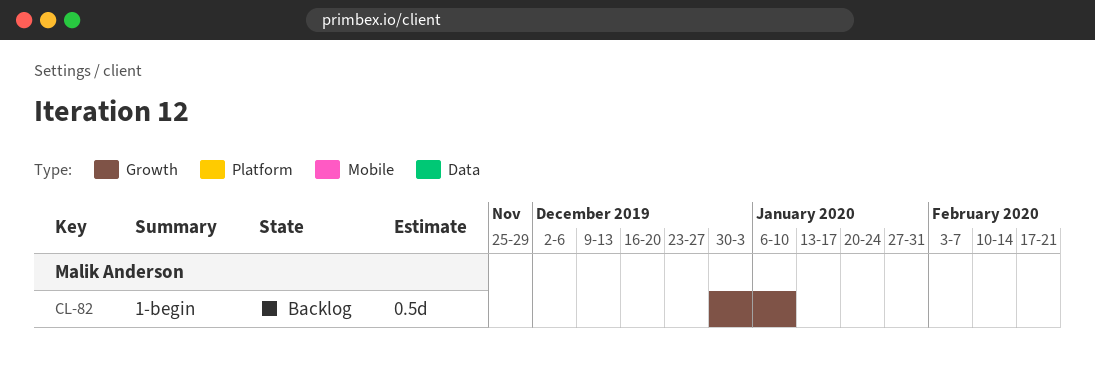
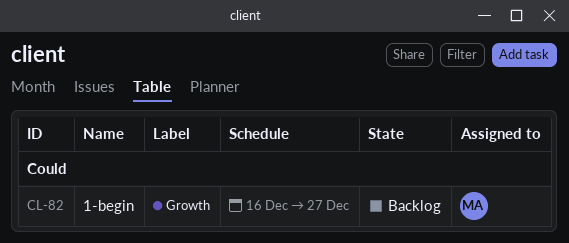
CL-82, start: Dec 30 -> Dec 16
CL-82, due: Jan 10 -> Dec 27

